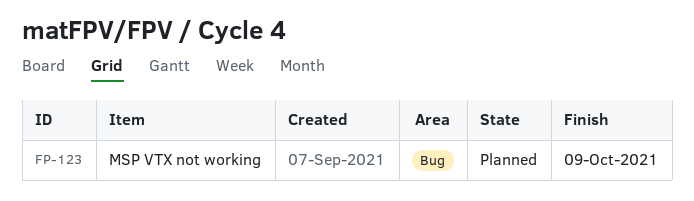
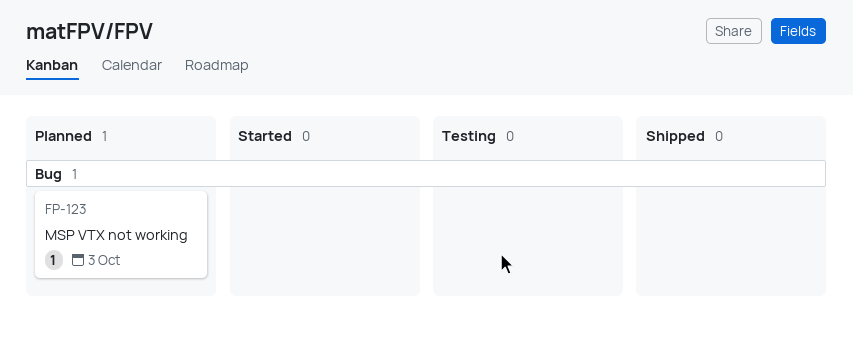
FP-123, due: Oct 9 -> Oct 3

